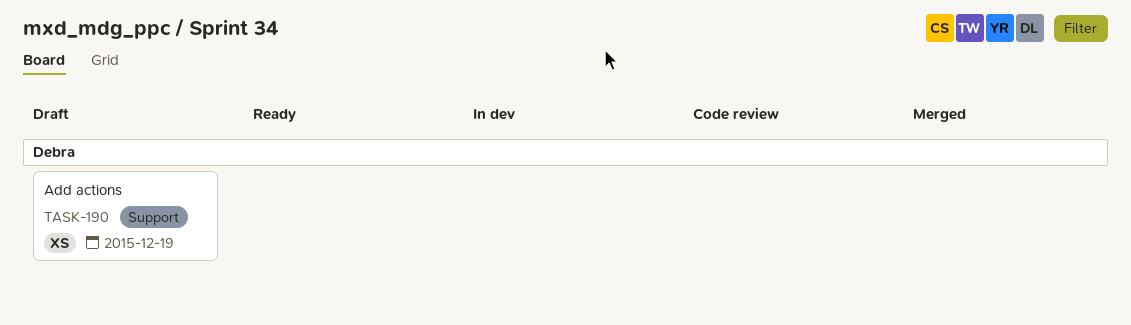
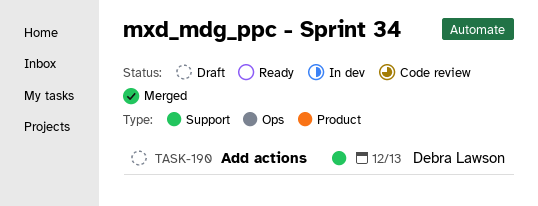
TASK-190, due: Dec 19 -> Dec 13

